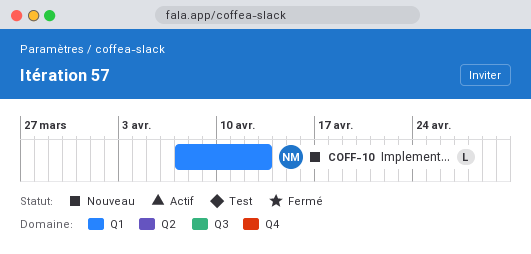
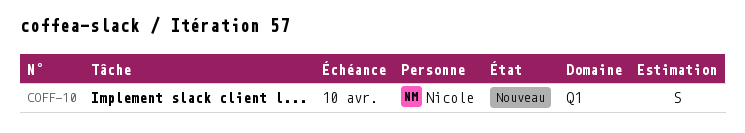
COFF-10, estimate: L -> S
COFF-10, due: Apr 13 -> Apr 10

